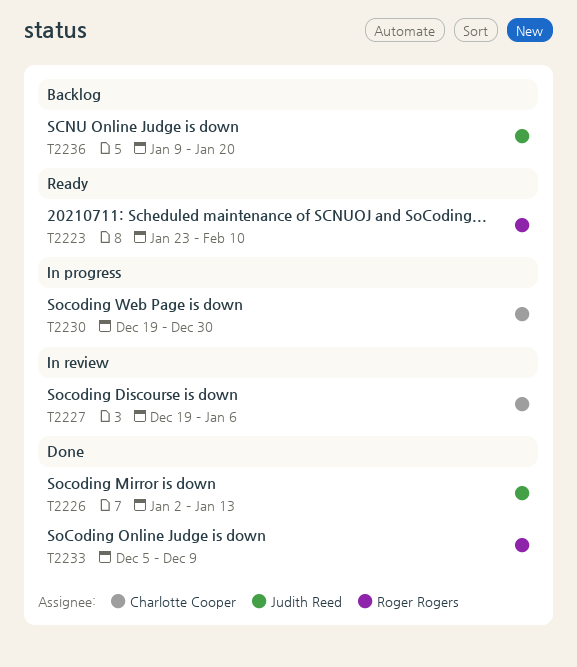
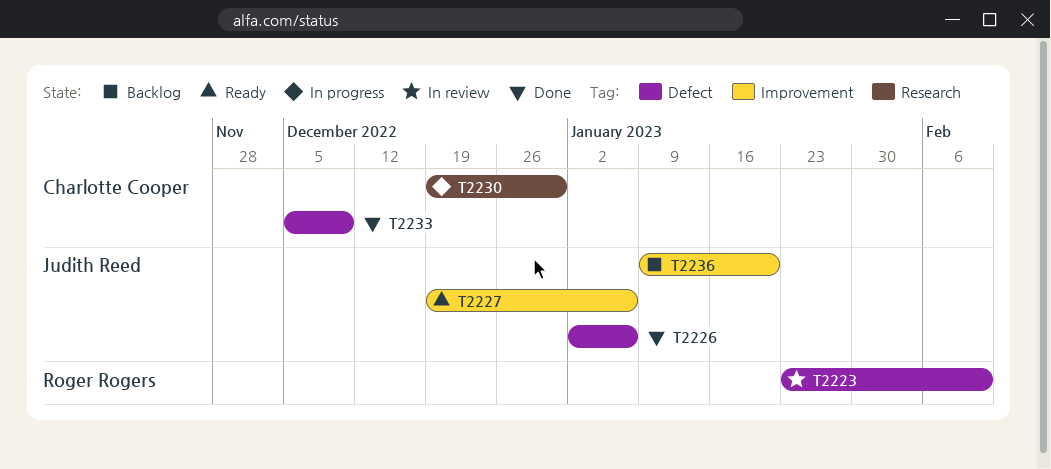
T2223, status: Ready -> In review
T2226, due: Jan 13 -> Jan 6
T2227, status: In review -> Ready
T2227, owner: Charlotte Cooper -> Judith Reed
T2233, owner: Roger Rogers -> Charlotte Cooper

